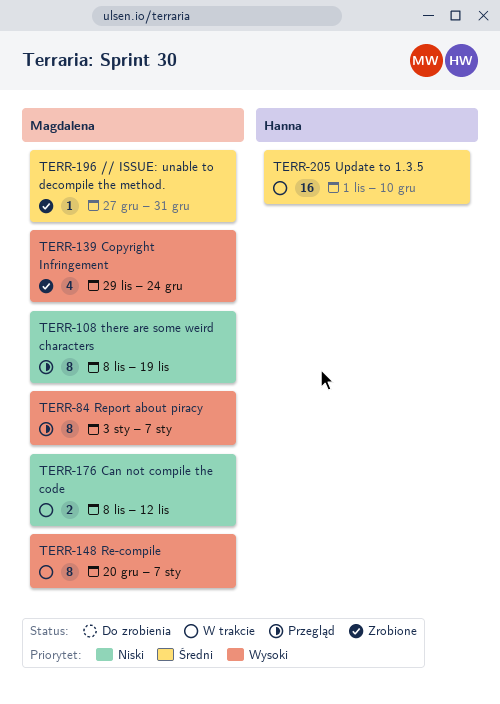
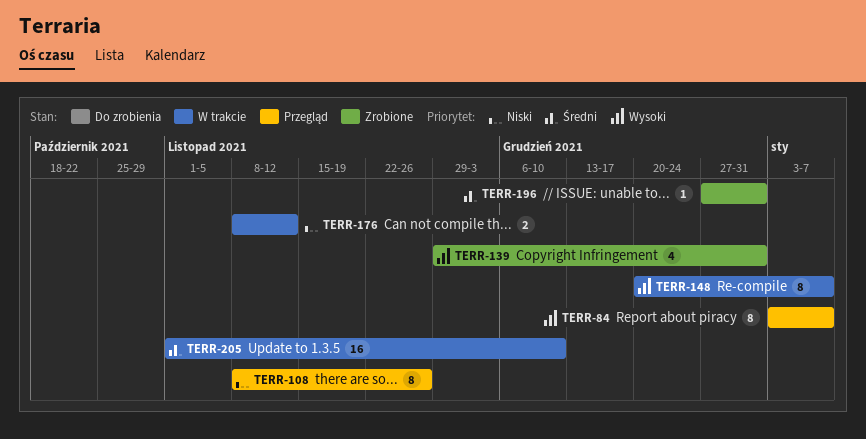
TERR-108, due: Nov 19 -> Nov 26
TERR-139, due: Dec 24 -> Dec 31

